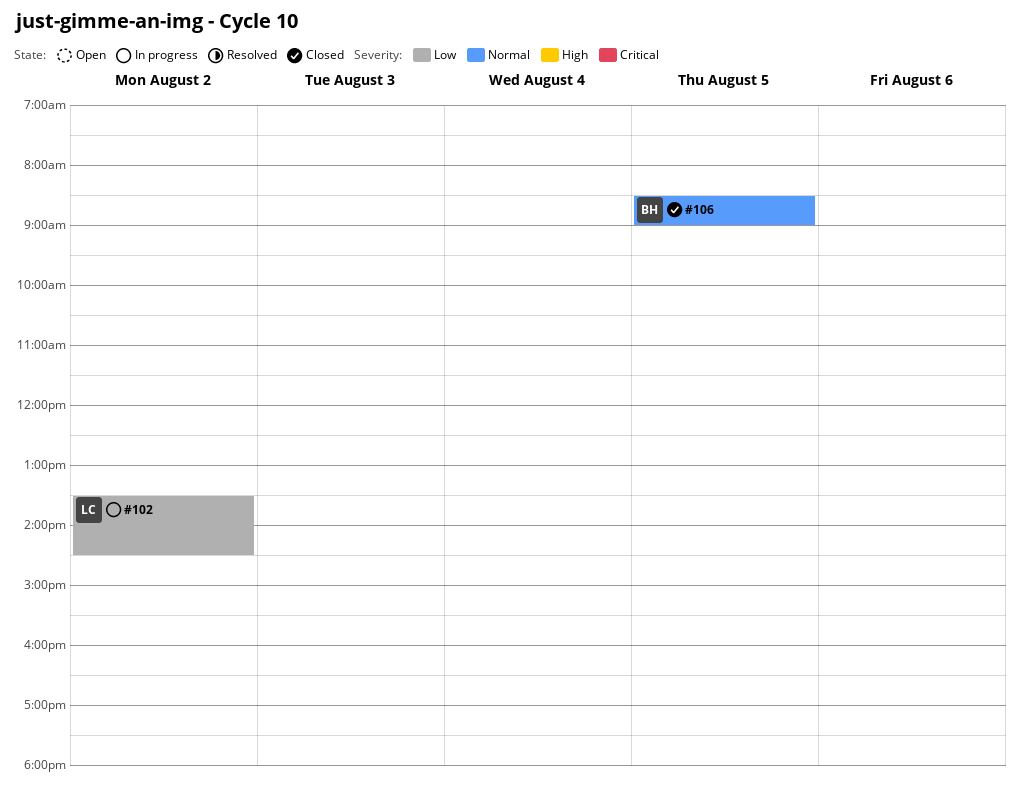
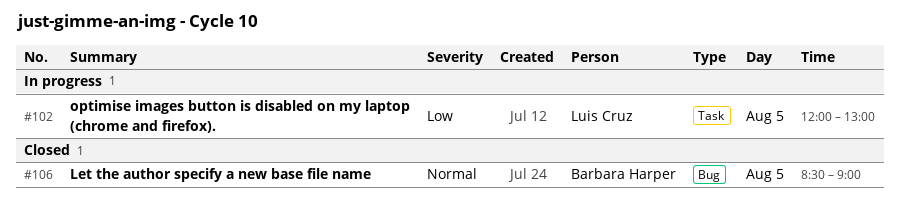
#102, day: Aug 2 -> Aug 5
#102, begins: 13:30 -> 12:00
#102, ends: 14:30 -> 13:00

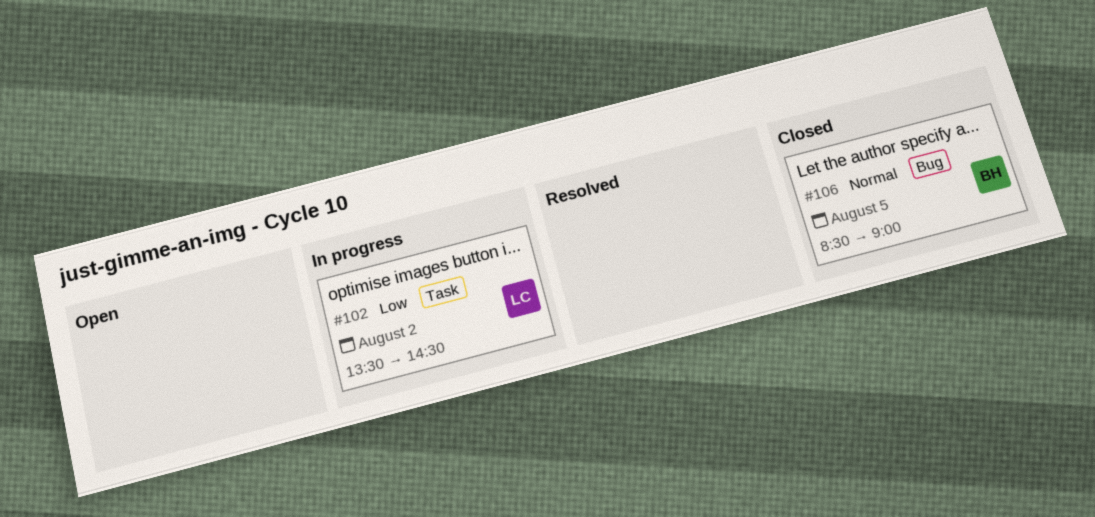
#102, day: Aug 5 -> Aug 2
#102, begins: 12:00 -> 13:30
#102, ends: 13:00 -> 14:30

